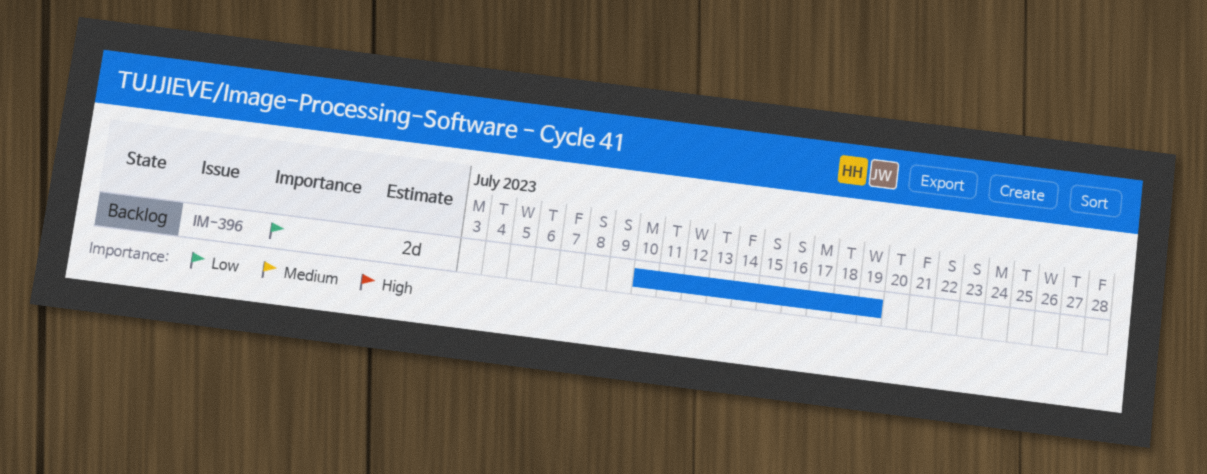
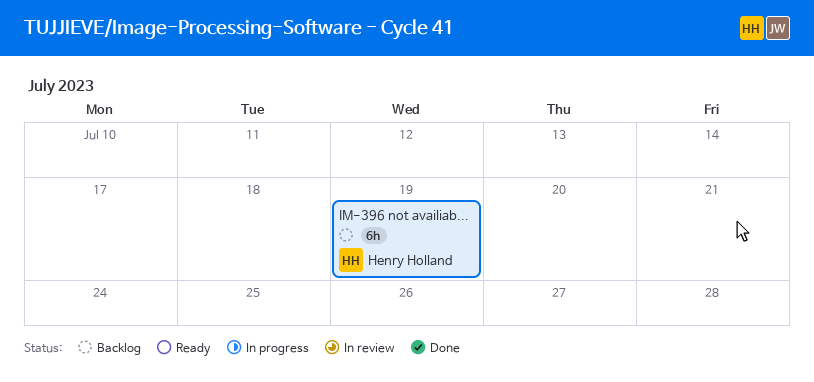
IM-396, estimate: 2d -> 6h

